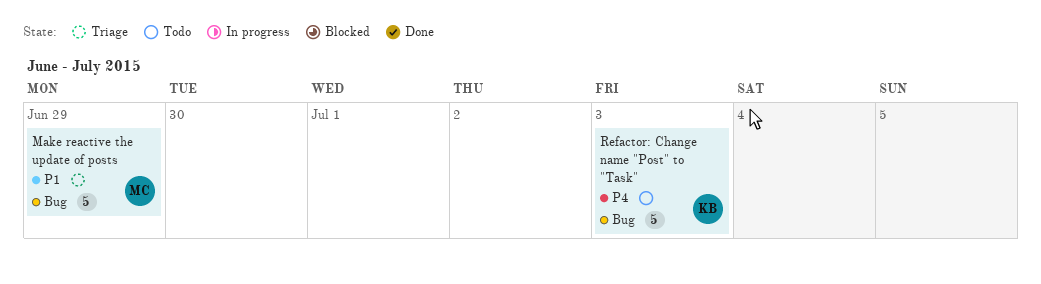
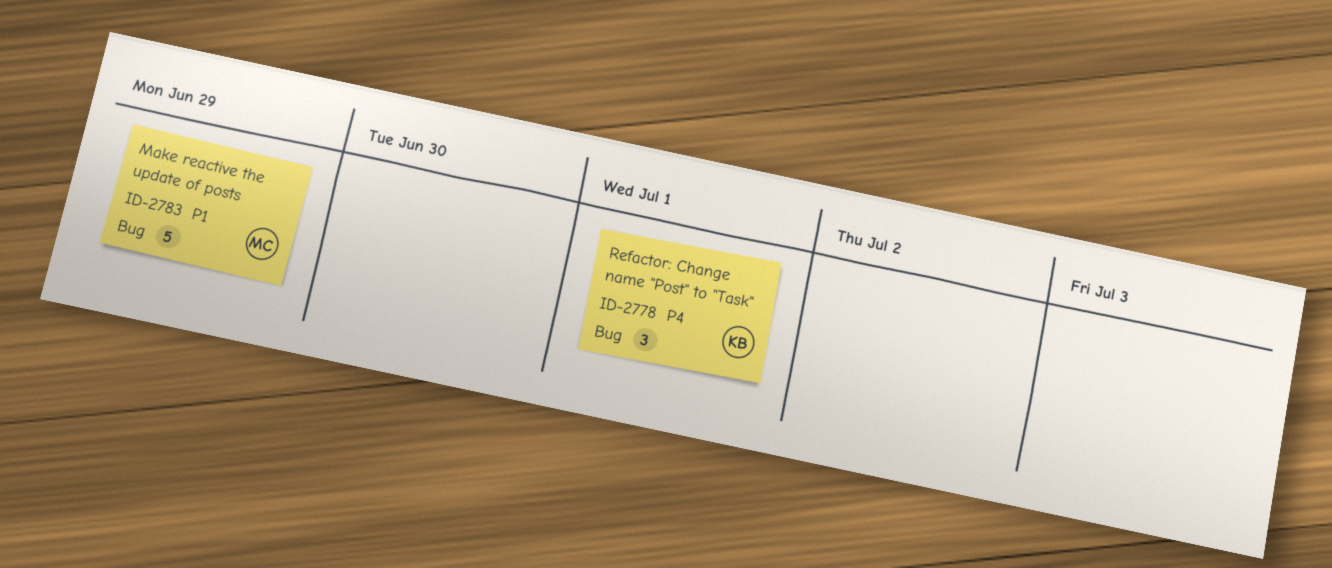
Refactor: Change name "Post" to "Task", estimate: 5 -> 3
Refactor: Change name "Post" to "Task", due: Jul 3 -> Jul 1

